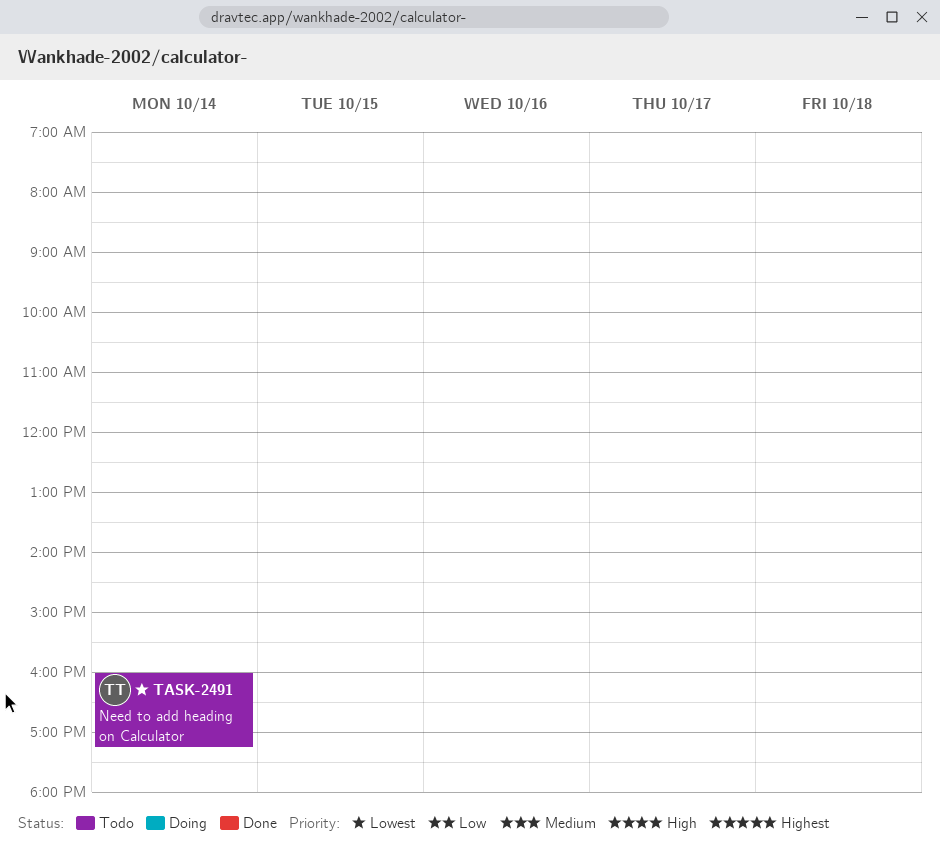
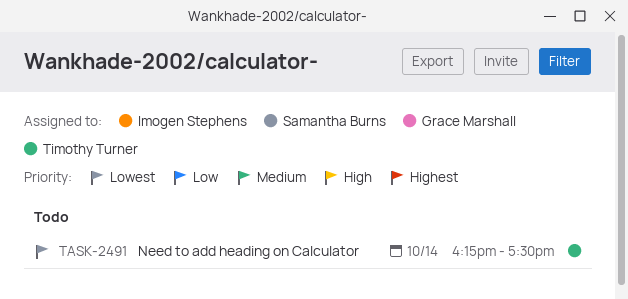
TASK-2491, begins: 16:00 -> 16:15
TASK-2491, ends: 17:15 -> 17:30

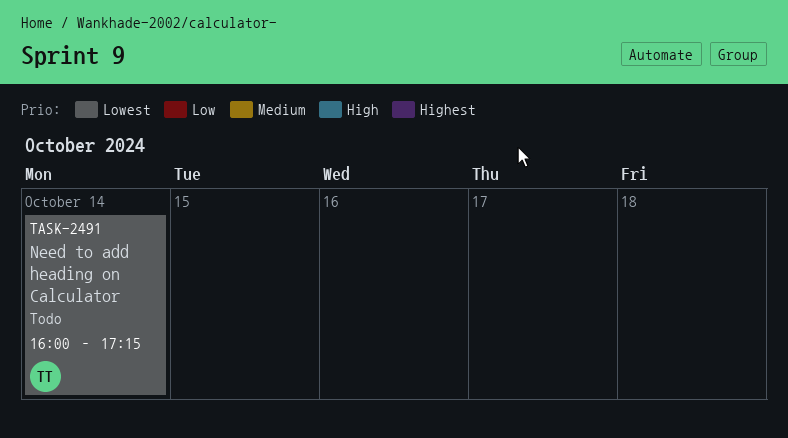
TASK-2491, begins: 16:15 -> 16:00
TASK-2491, ends: 17:30 -> 17:15

